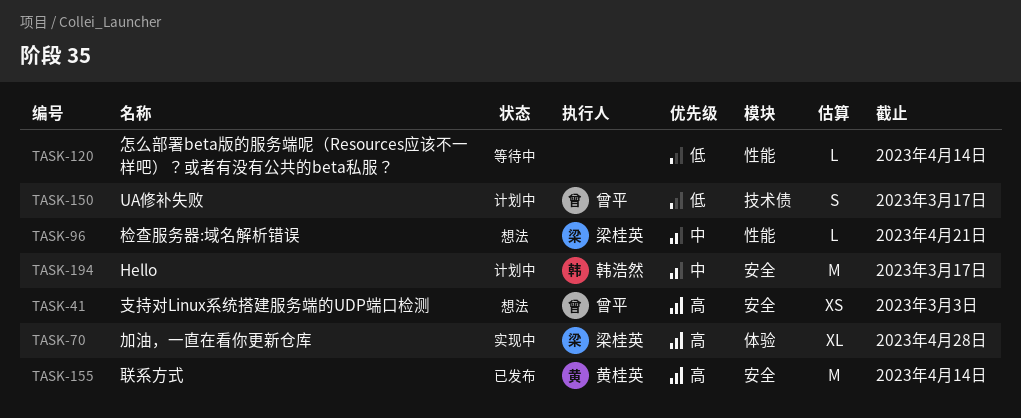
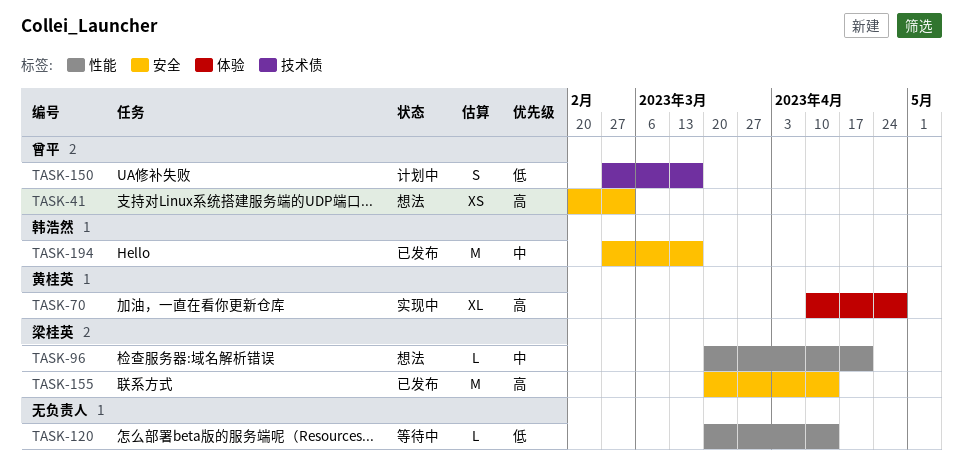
TASK-70, owner: 梁桂英 -> 黄桂英
TASK-155, owner: 黄桂英 -> 梁桂英
TASK-194, status: 计划中 -> 已发布

